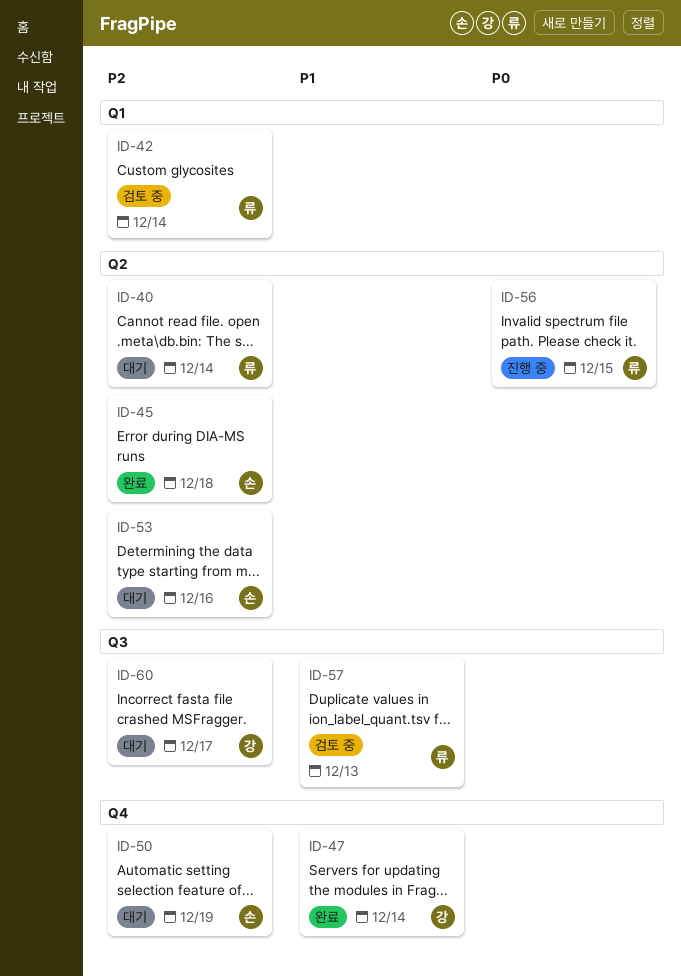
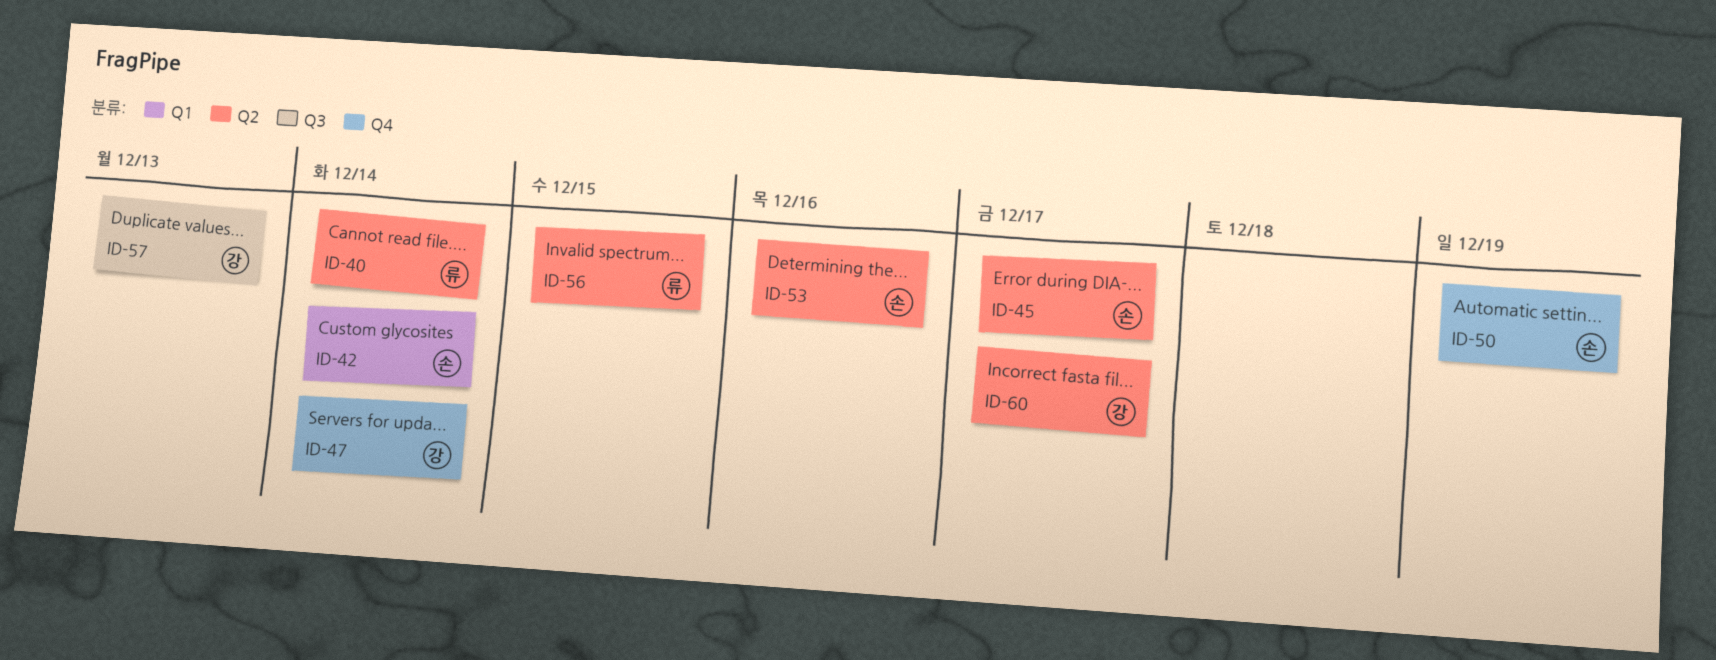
ID-42, owner: 류 -> 손
ID-45, due: Dec 18 -> Dec 17
ID-57, owner: 류 -> 강
ID-60, label: Q3 -> Q2

